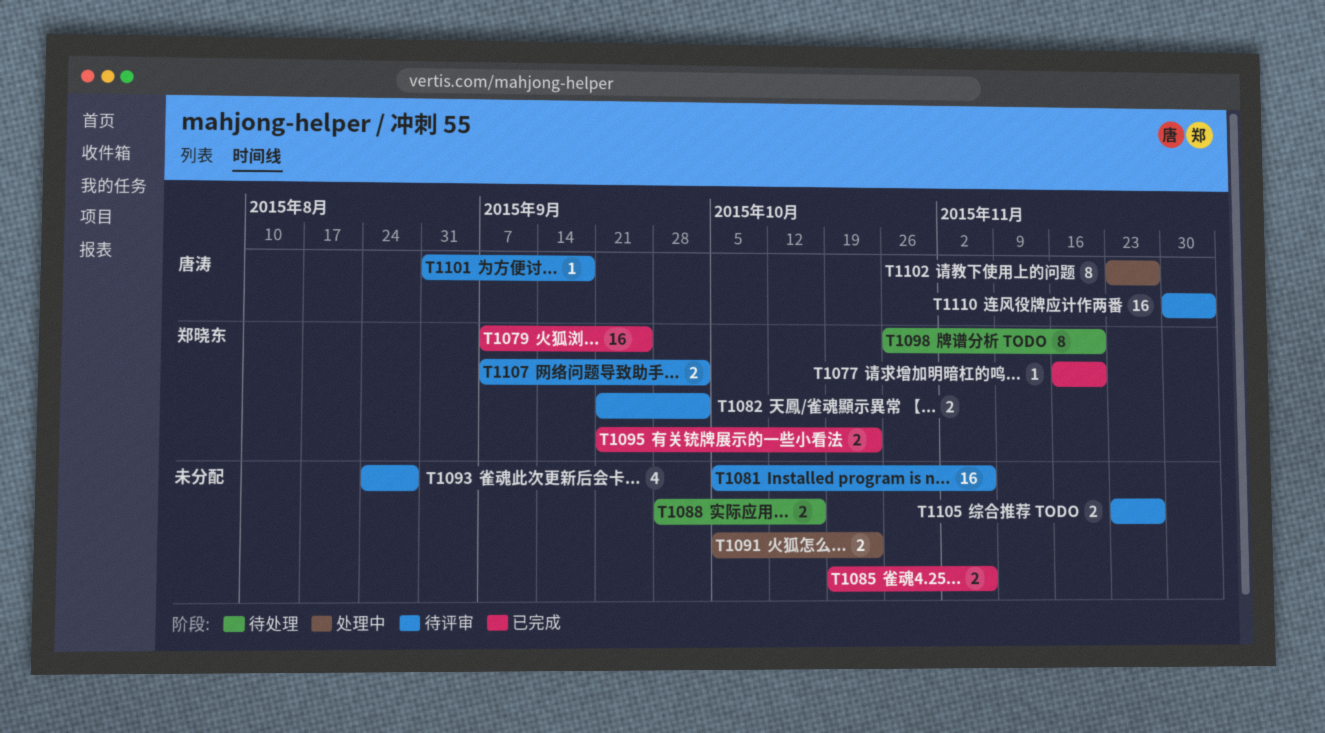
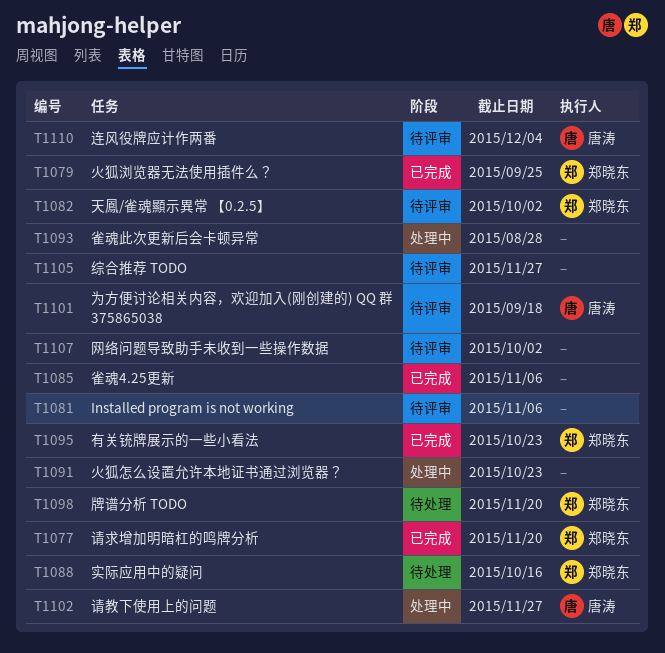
T1088, owner: none -> 郑晓东
T1093, status: 待评审 -> 处理中
T1107, owner: 郑晓东 -> none

